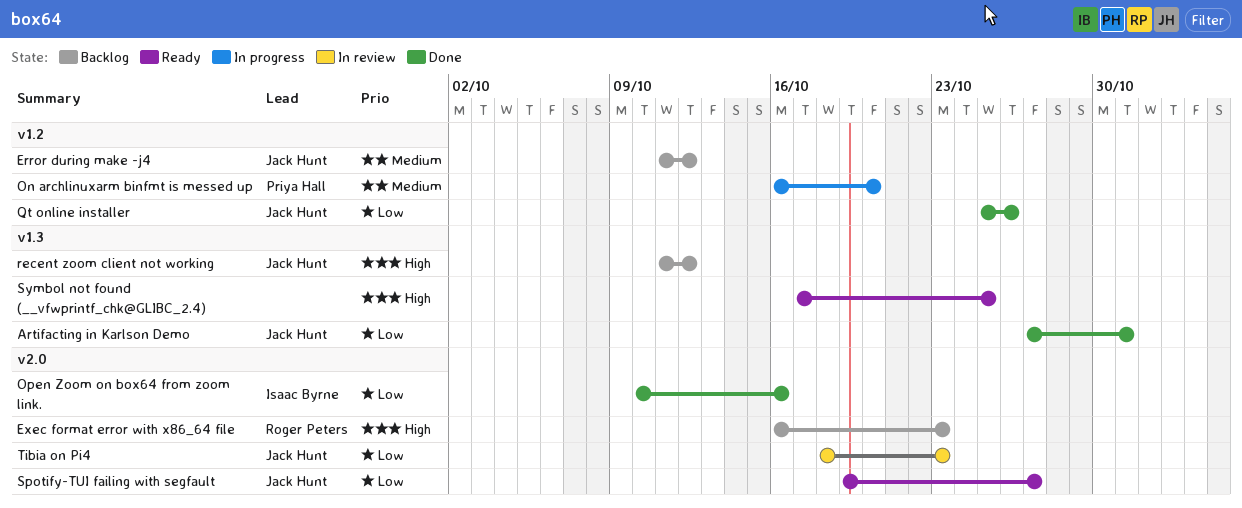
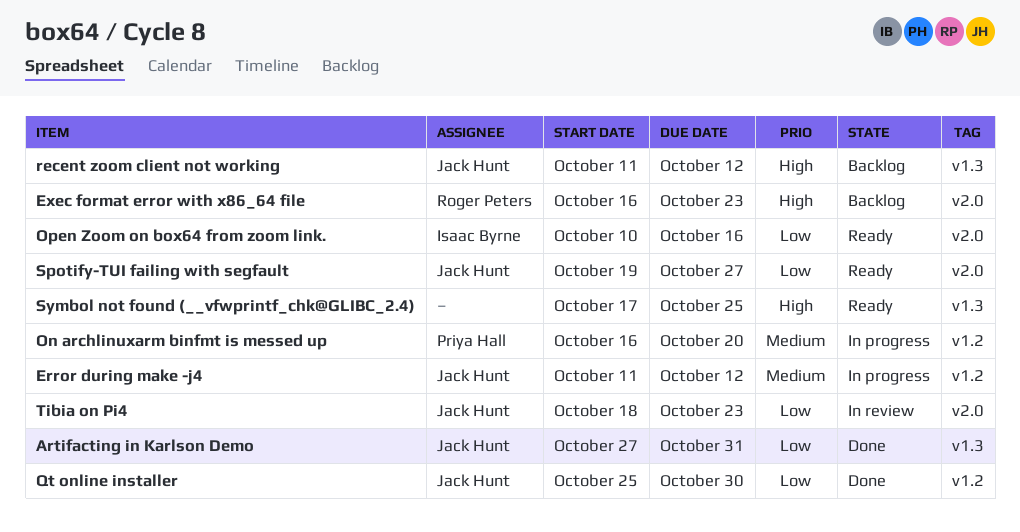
Error during make -j4, status: Backlog -> In progress
Open Zoom on box64 from zoom link., status: Done -> Ready
Qt online installer, due: Oct 26 -> Oct 30

